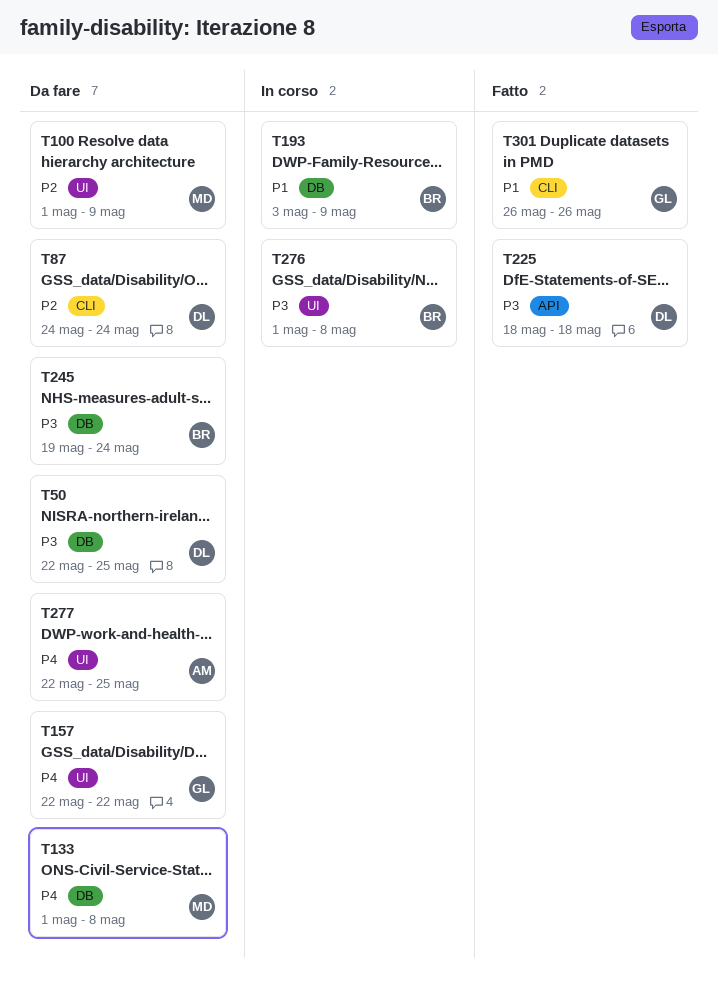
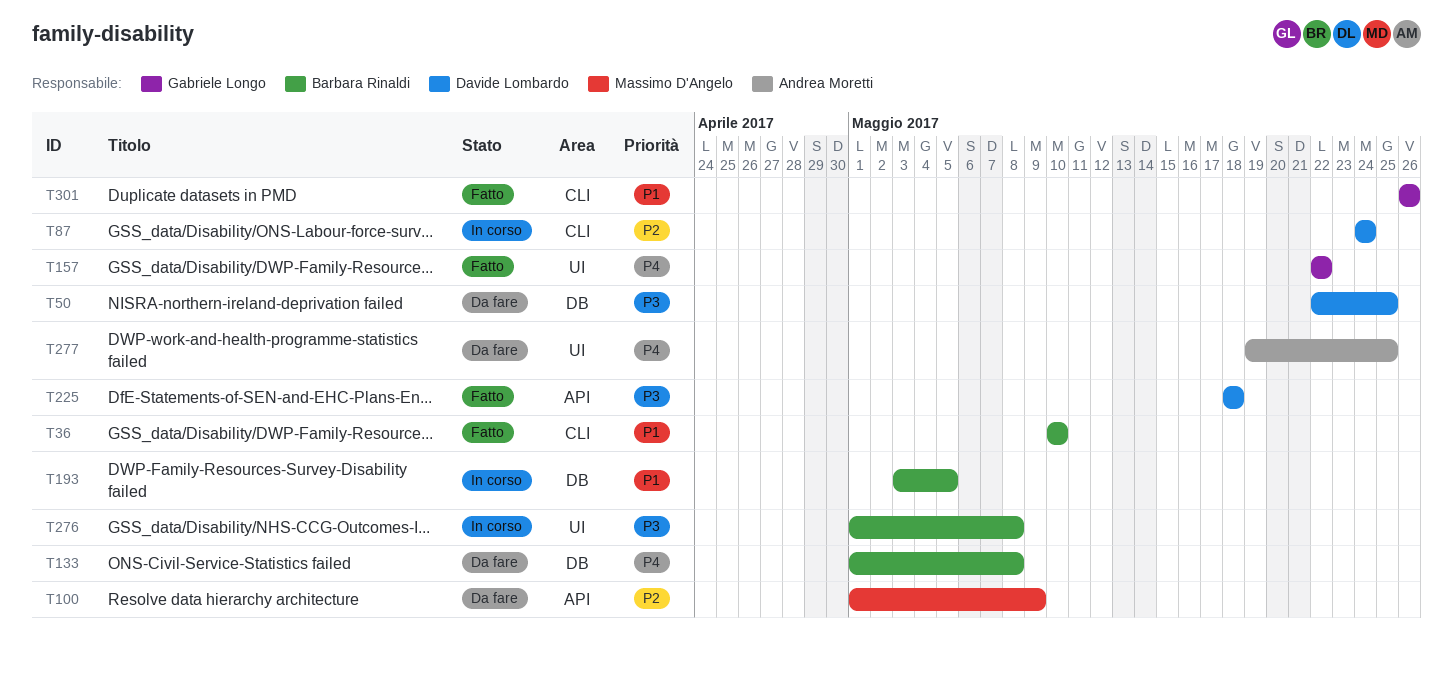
T36: none -> present
T87, status: Da fare -> In corso
T100, label: UI -> API
T133, owner: Massimo D'Angelo -> Barbara Rinaldi
T157, status: Da fare -> Fatto
T193, due: May 9 -> May 5
T245: present -> none
T277, start: May 22 -> May 19

